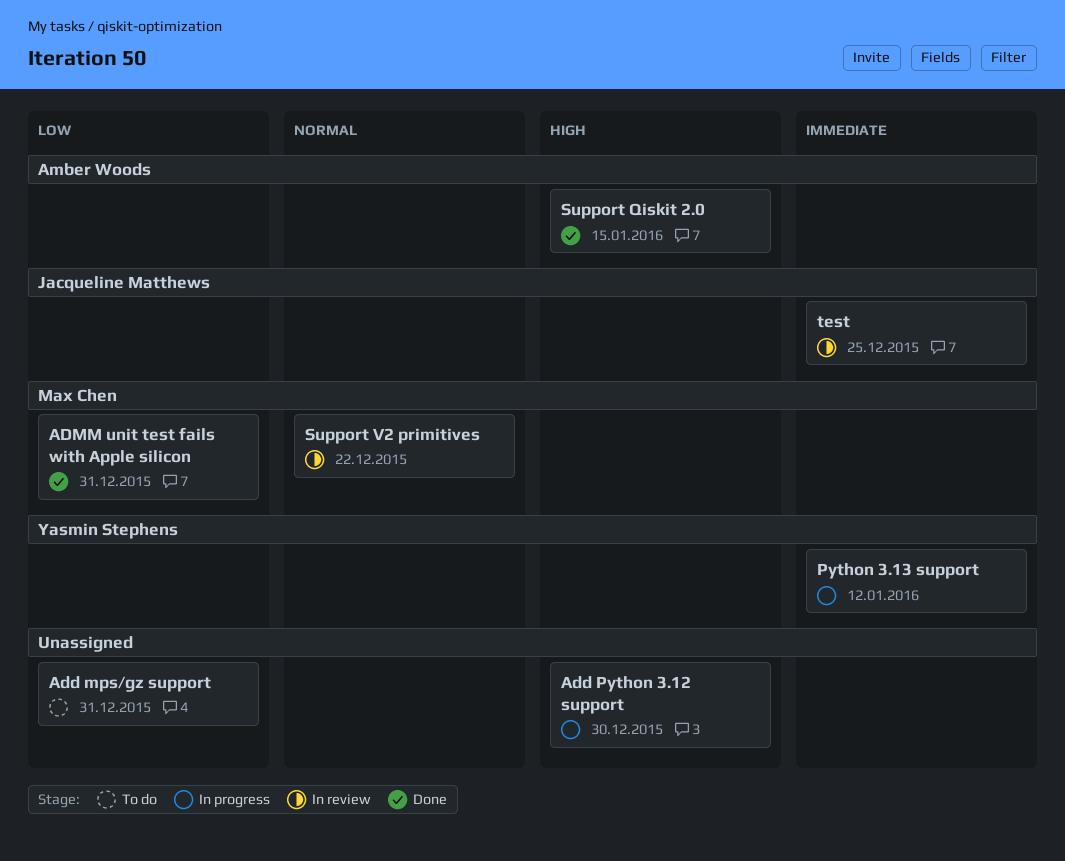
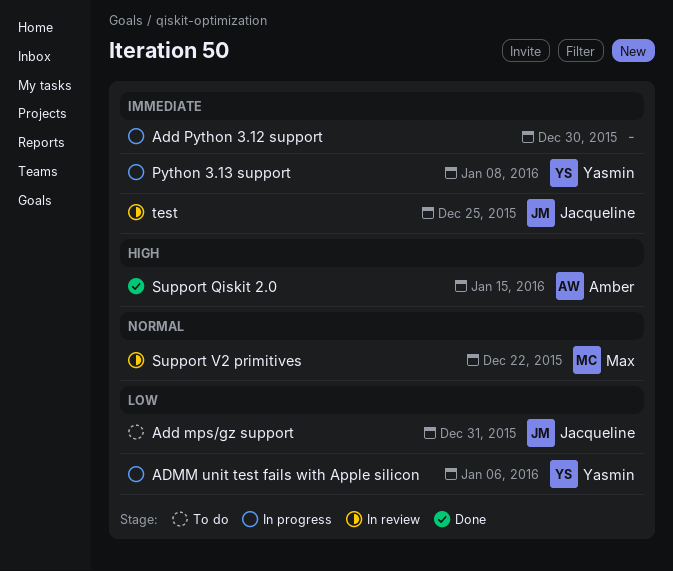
Add mps/gz support, owner: none -> Jacqueline Matthews
Add Python 3.12 support, priority: High -> Immediate
ADMM unit test fails with Apple silicon, status: Done -> In progress
ADMM unit test fails with Apple silicon, owner: Max Chen -> Yasmin Stephens
ADMM unit test fails with Apple silicon, due: Dec 31 -> Jan 6
Python 3.13 support, due: Jan 12 -> Jan 8

